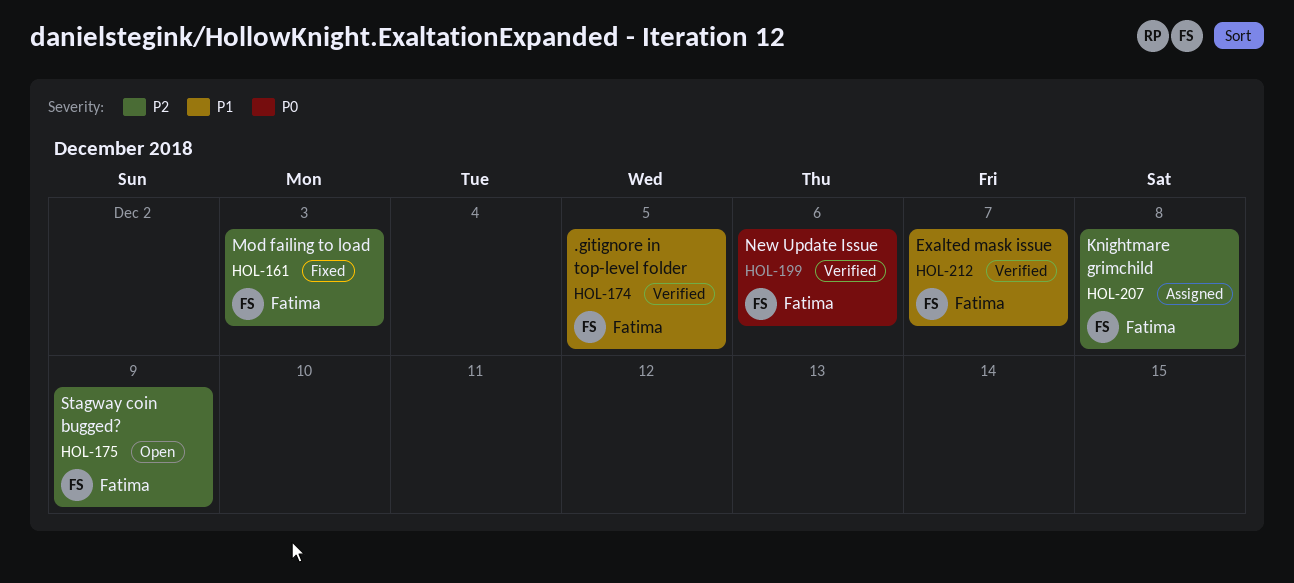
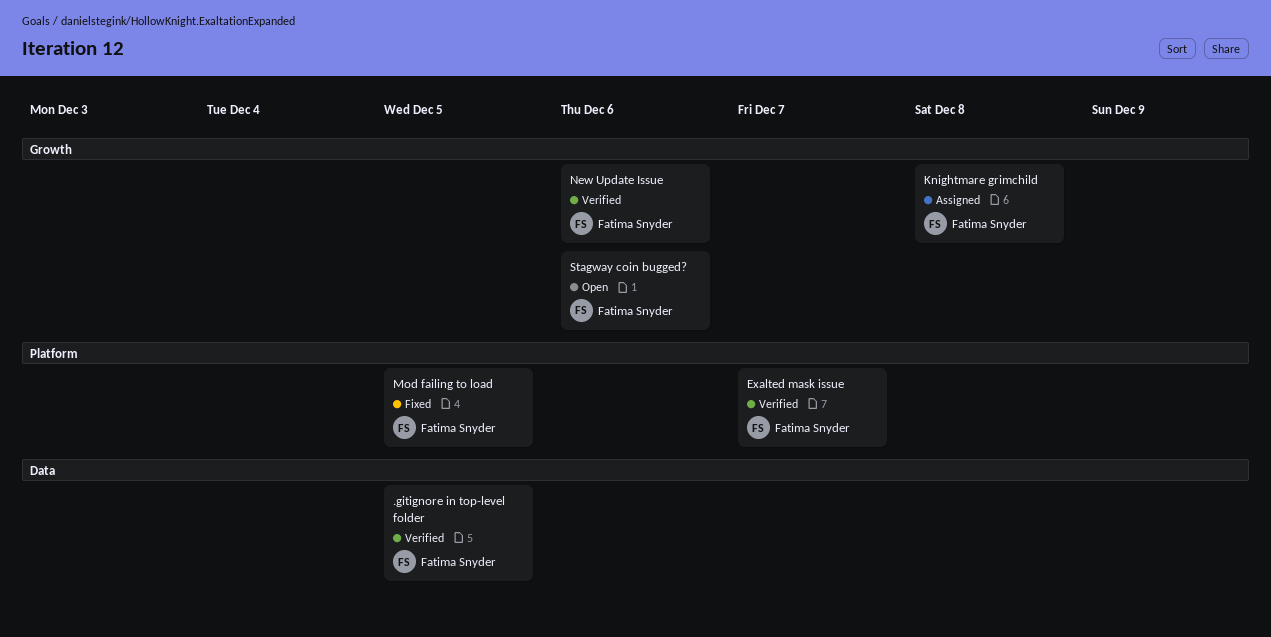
Mod failing to load, due: Dec 3 -> Dec 5
Stagway coin bugged?, due: Dec 9 -> Dec 6

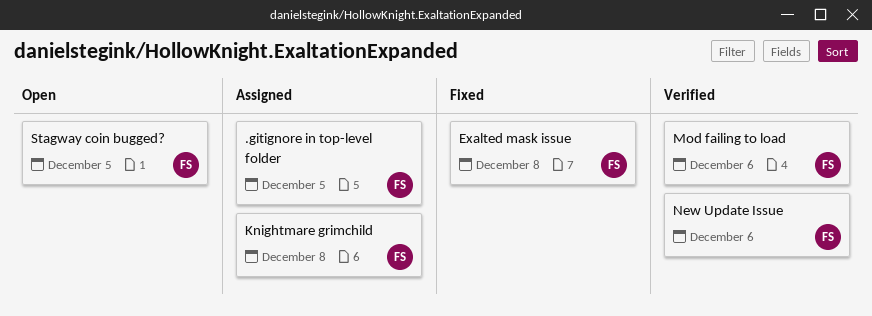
.gitignore in top-level folder, status: Verified -> Assigned
Exalted mask issue, status: Verified -> Fixed
Exalted mask issue, due: Dec 7 -> Dec 8
Mod failing to load, status: Fixed -> Verified
Mod failing to load, due: Dec 5 -> Dec 6
Stagway coin bugged?, due: Dec 6 -> Dec 5

